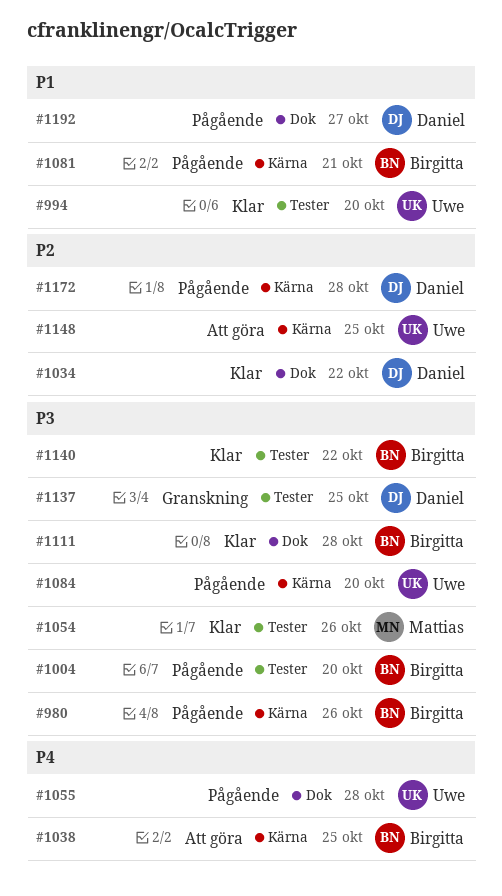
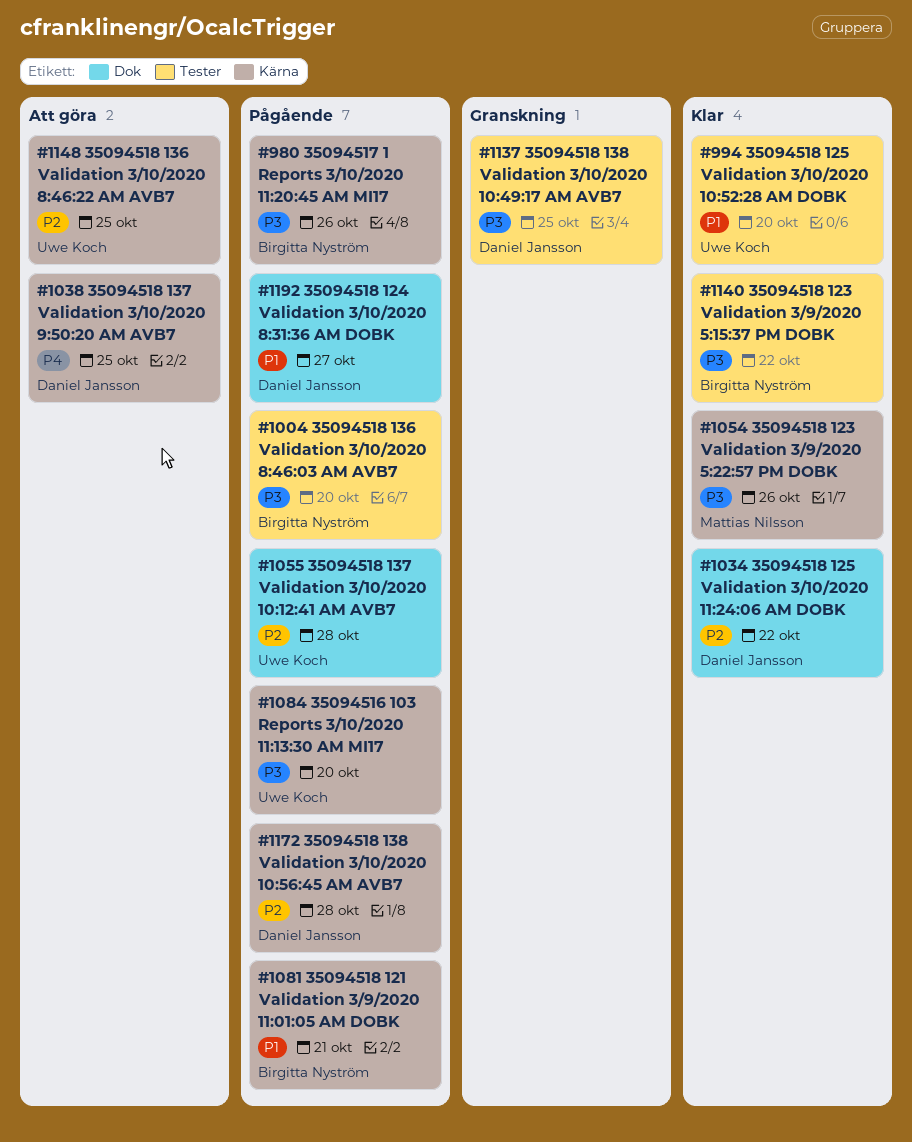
#1038, owner: Birgitta Nyström -> Daniel Jansson
#1054, label: Tester -> Kärna
#1055, priority: P4 -> P2
#1111: present -> none

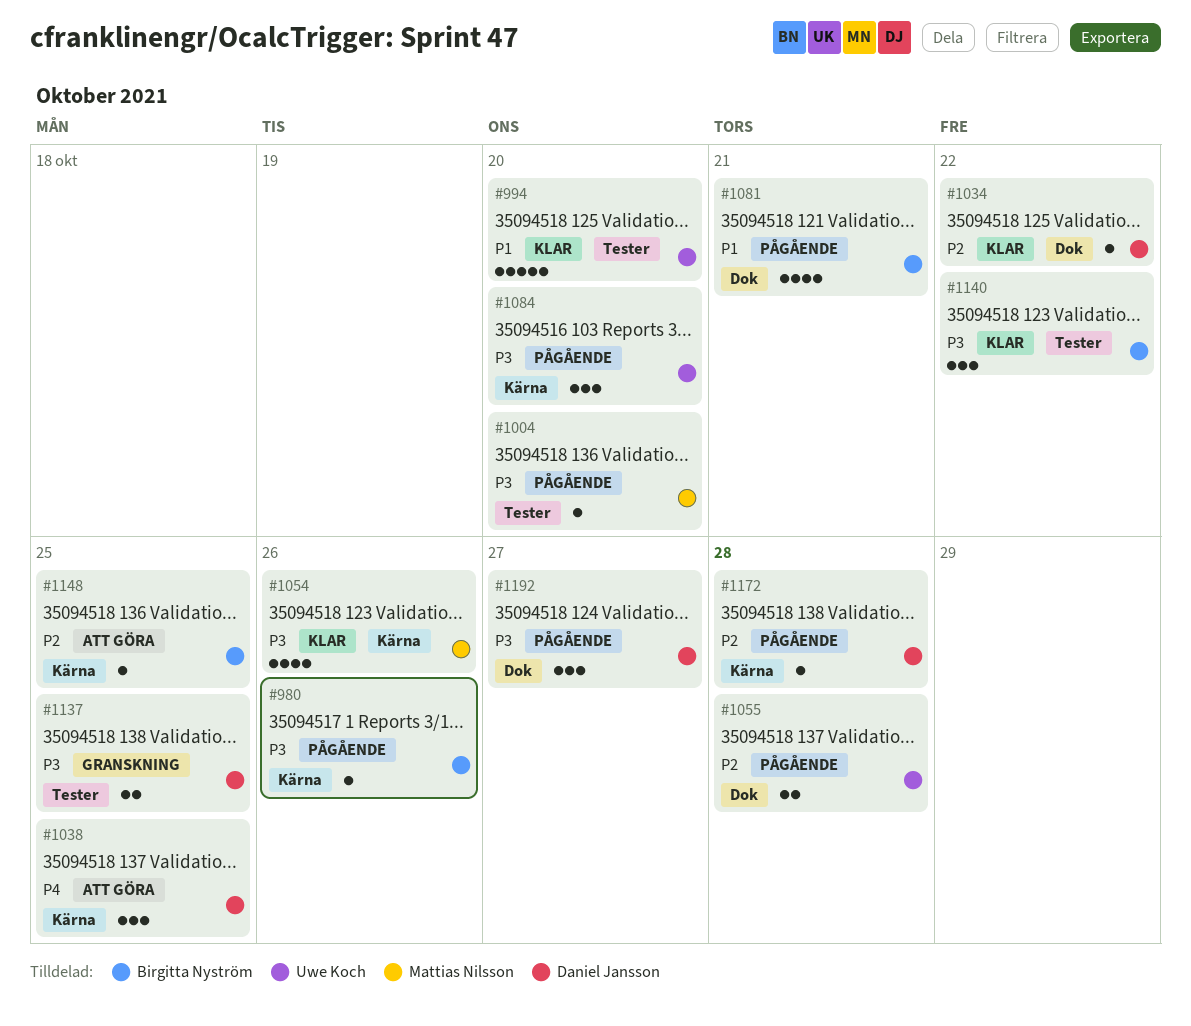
#1004, owner: Birgitta Nyström -> Mattias Nilsson
#1081, label: Kärna -> Dok
#1148, owner: Uwe Koch -> Birgitta Nyström
#1192, priority: P1 -> P3

